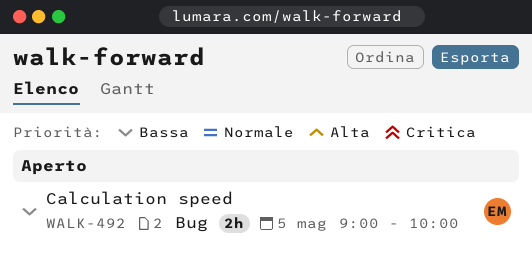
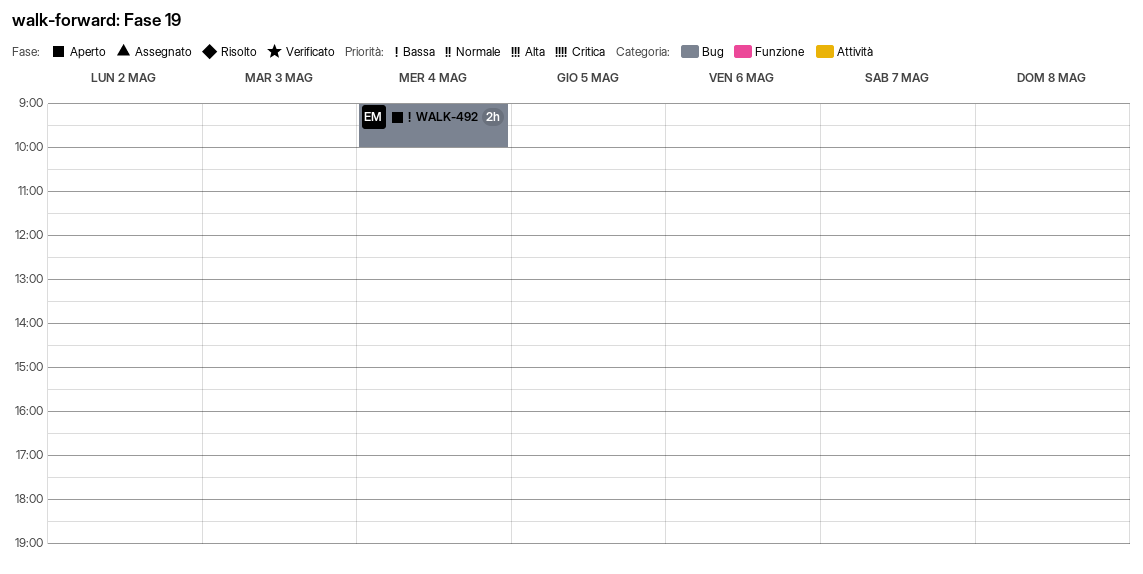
WALK-492, day: May 5 -> May 4

